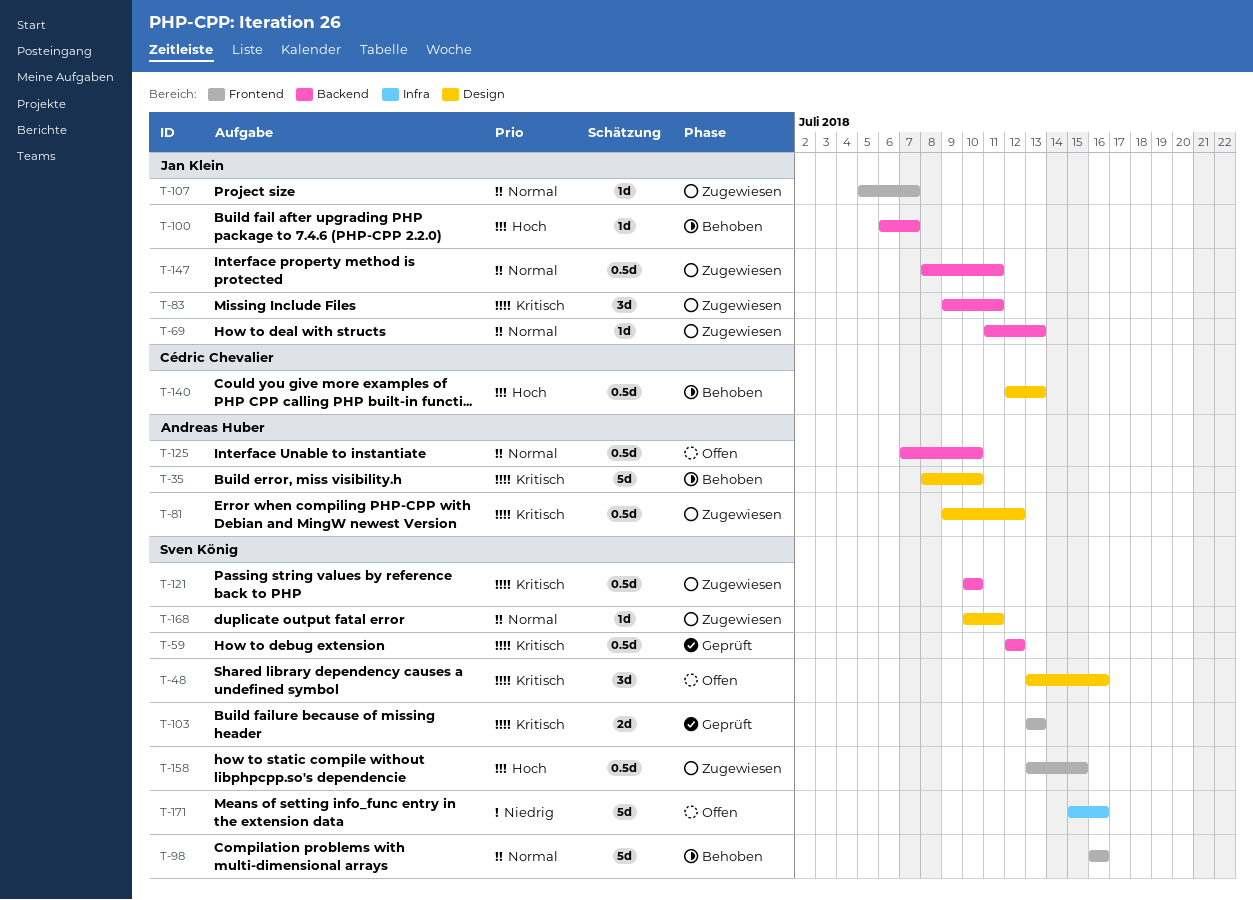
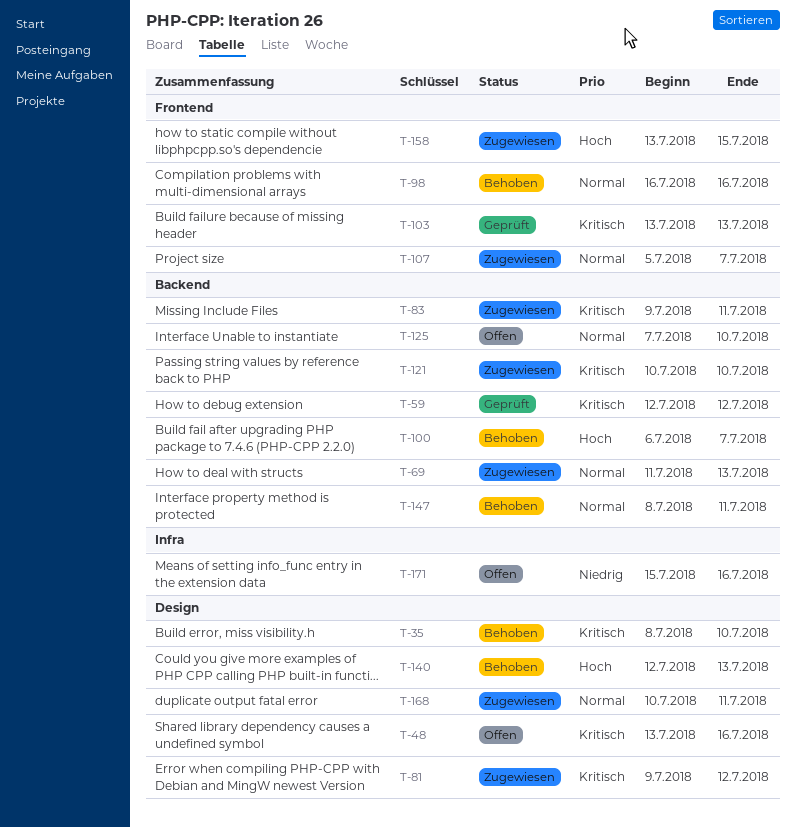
T-147, status: Zugewiesen -> Behoben

